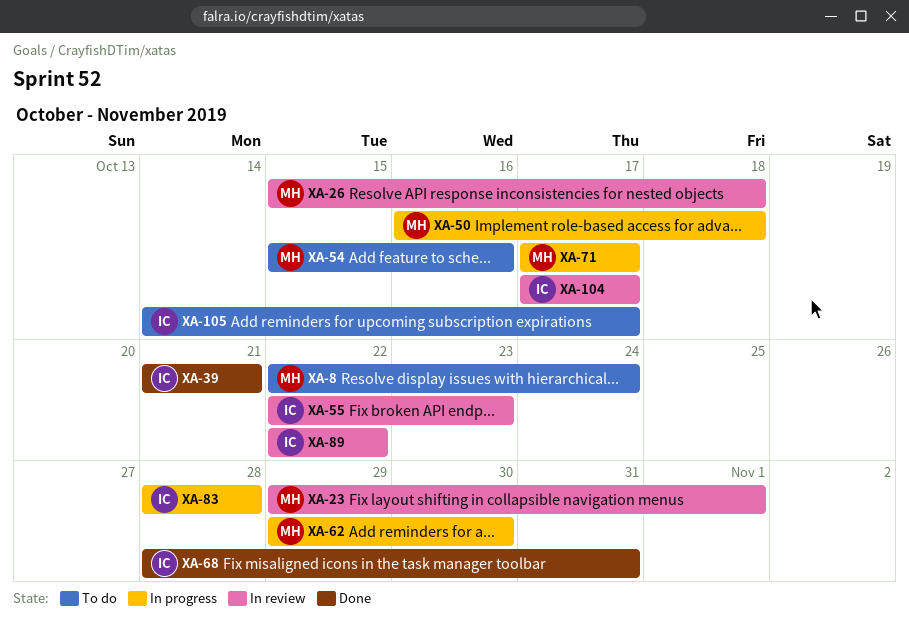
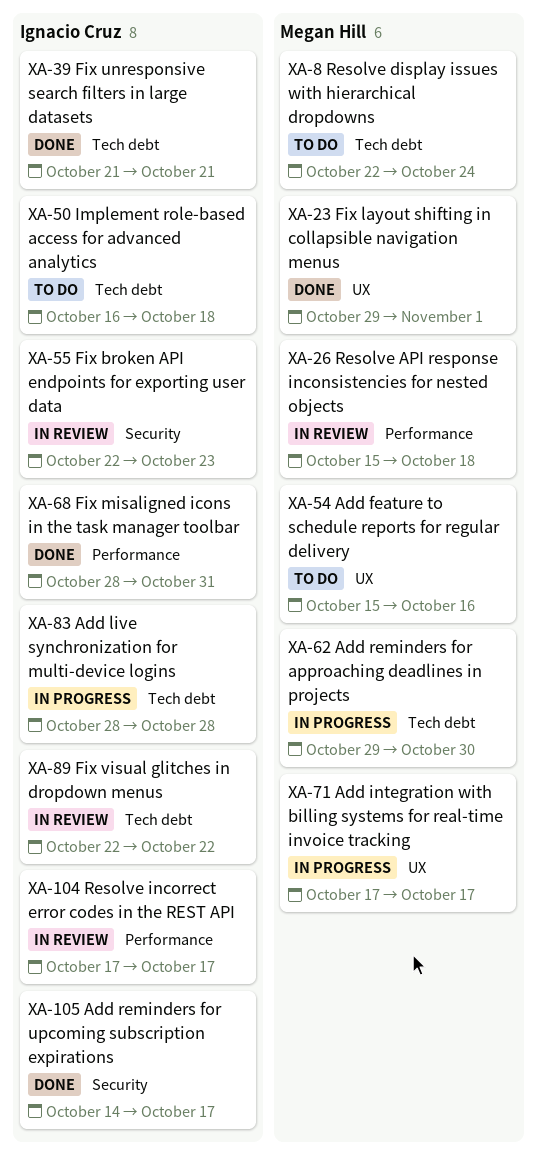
XA-23, status: In review -> Done
XA-50, status: In progress -> To do
XA-50, owner: Megan Hill -> Ignacio Cruz
XA-105, status: To do -> Done

